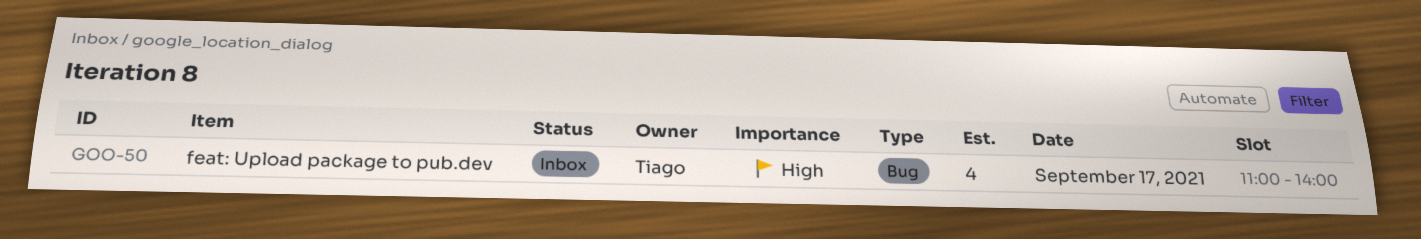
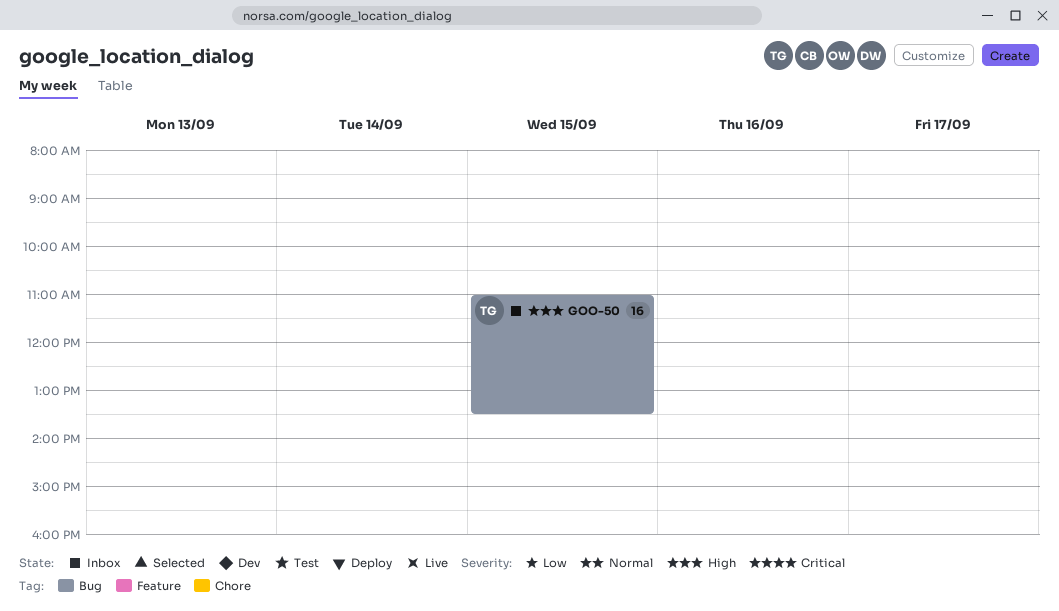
GOO-50, estimate: 4 -> 16
GOO-50, day: Sep 17 -> Sep 15
GOO-50, ends: 14:00 -> 13:30

